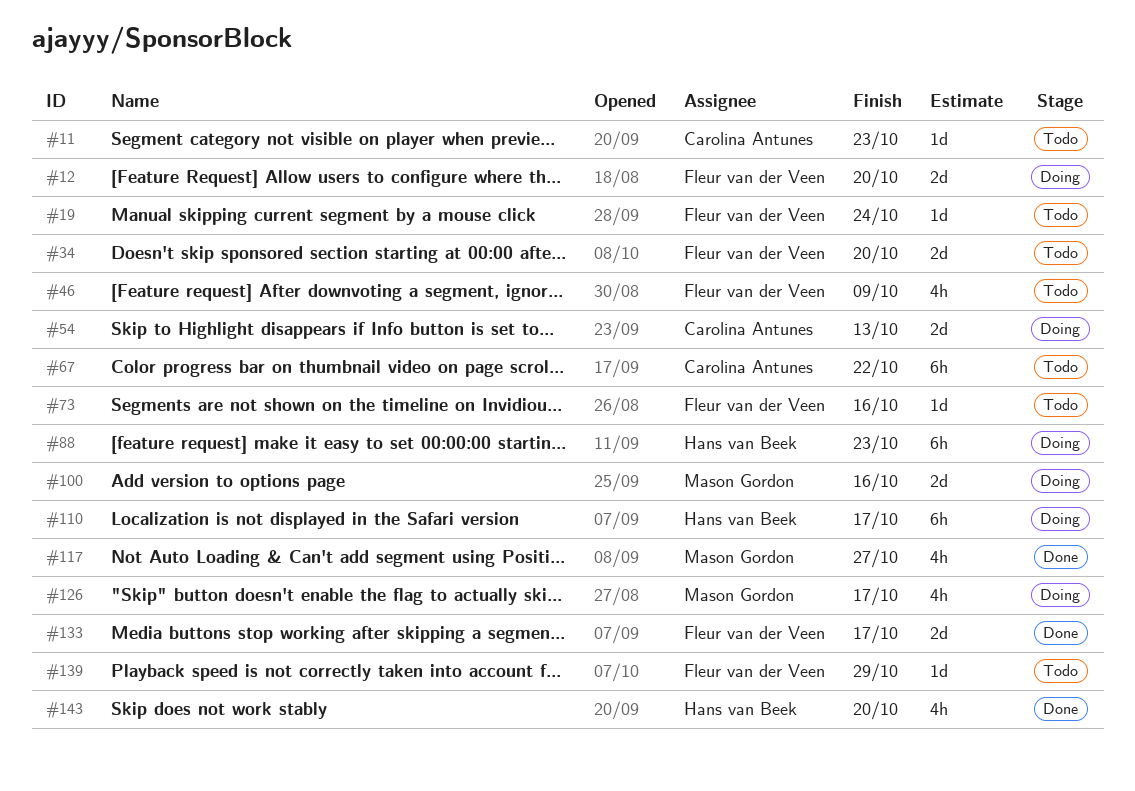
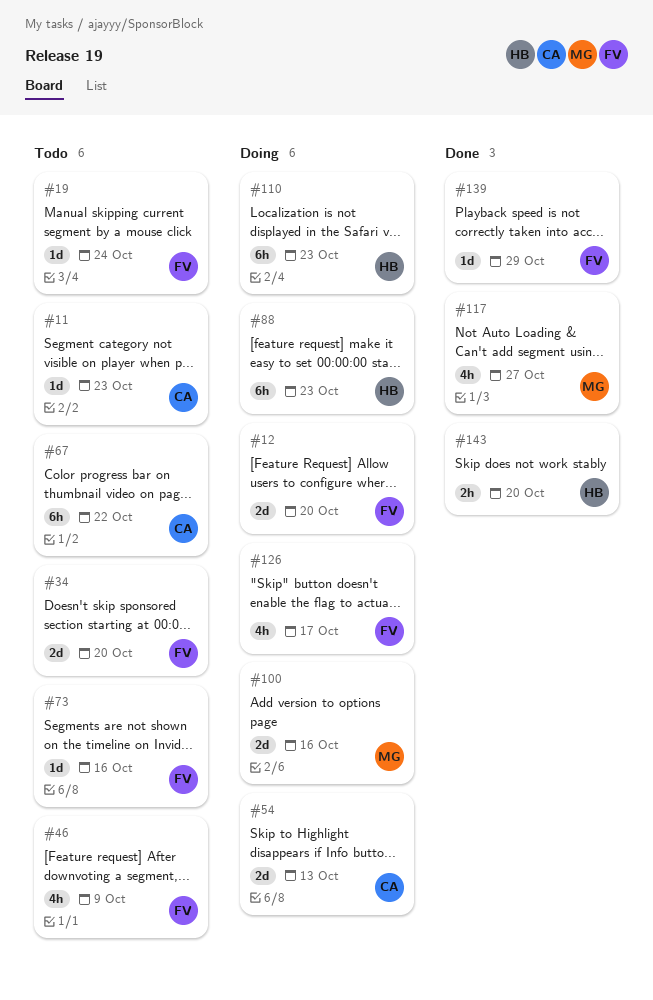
#110, due: Oct 17 -> Oct 23
#126, owner: Mason Gordon -> Fleur van der Veen
#133: present -> none
#139, status: Todo -> Done
#143, estimate: 4h -> 2h

